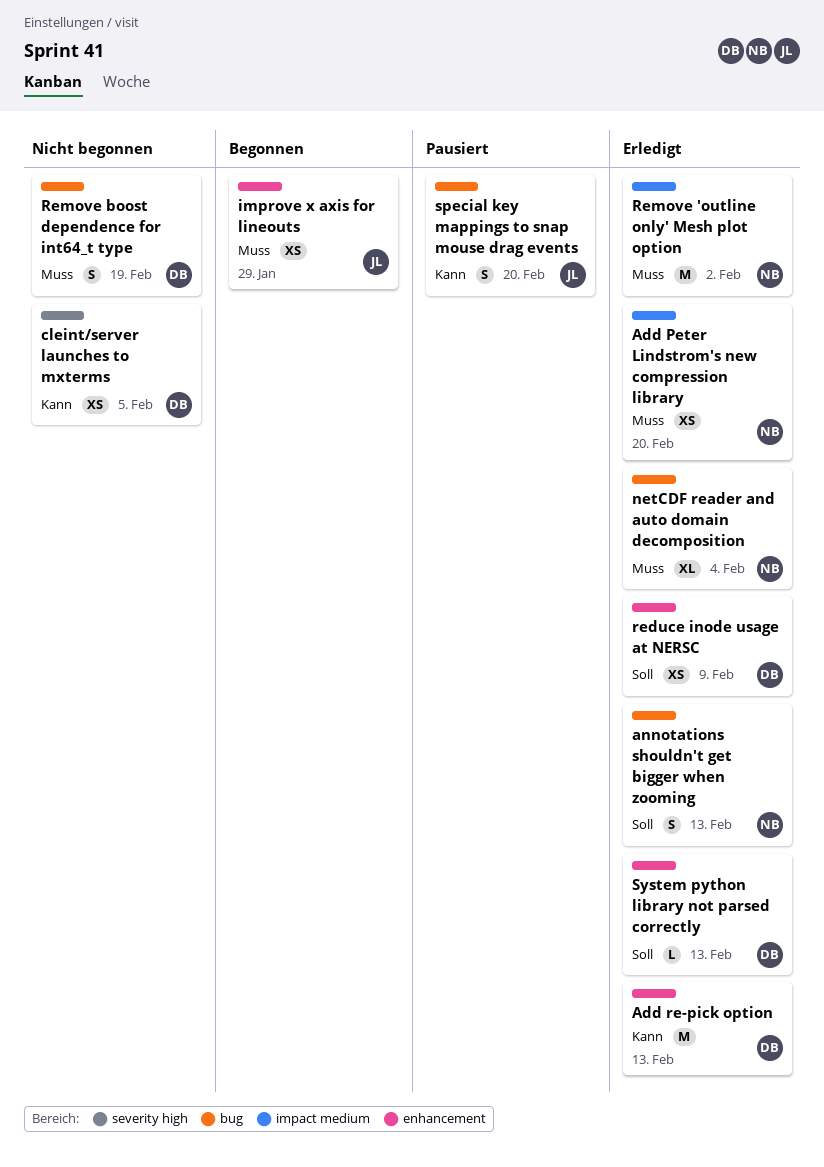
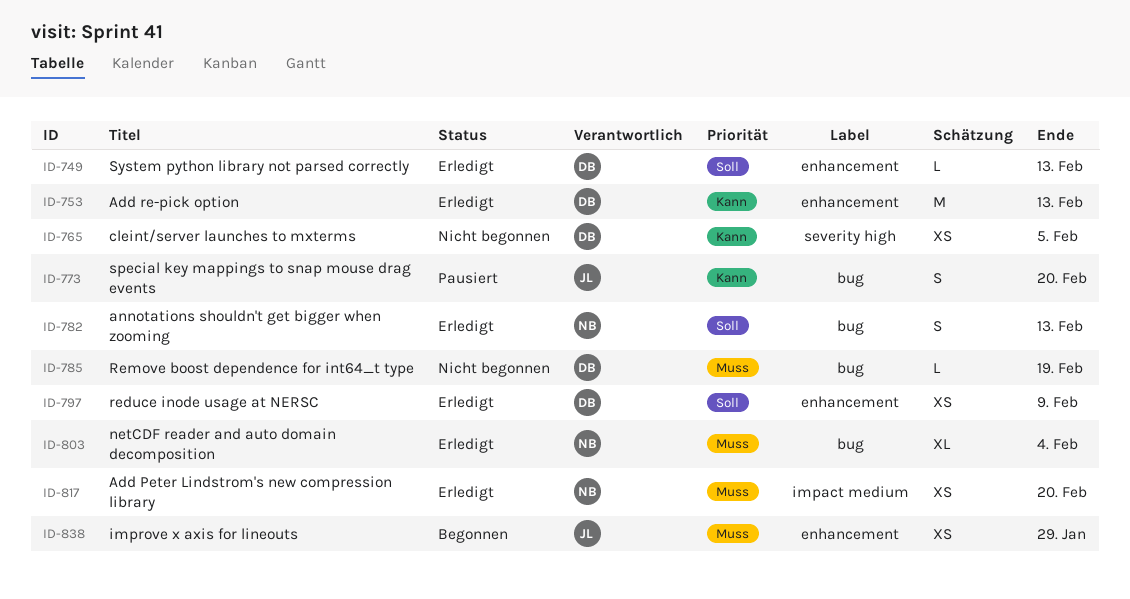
Remove 'outline only' Mesh plot option: present -> none
Remove boost dependence for int64_t type, estimate: S -> L

